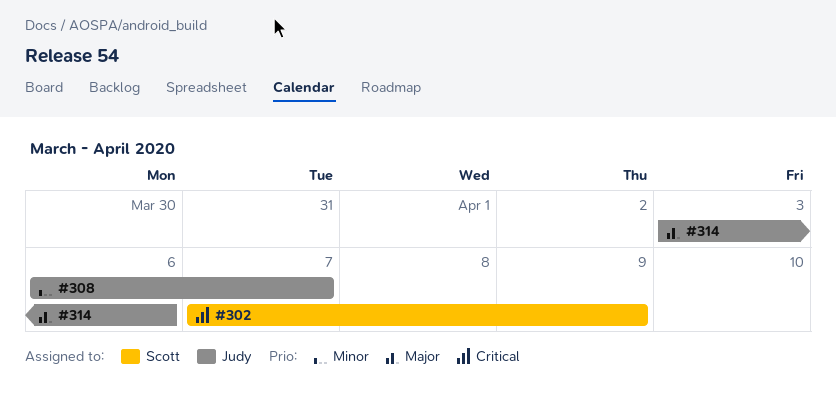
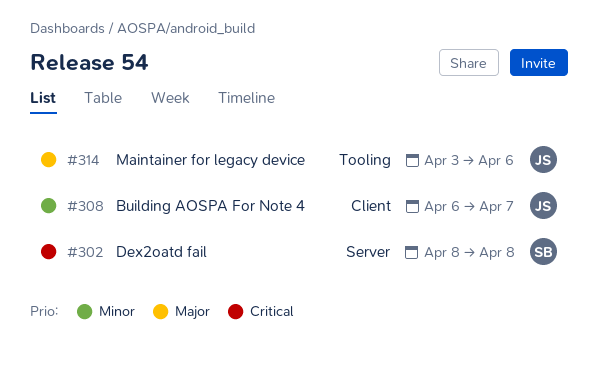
#302, start: Apr 7 -> Apr 8
#302, due: Apr 9 -> Apr 8

